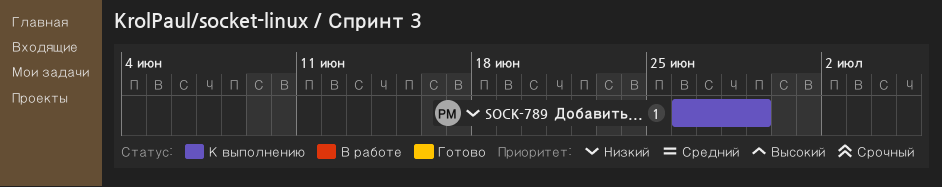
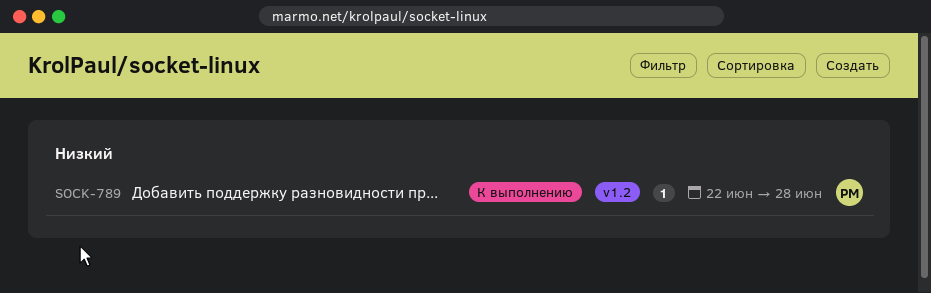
SOCK-789, start: Jun 26 -> Jun 22
SOCK-789, due: Jun 29 -> Jun 28

